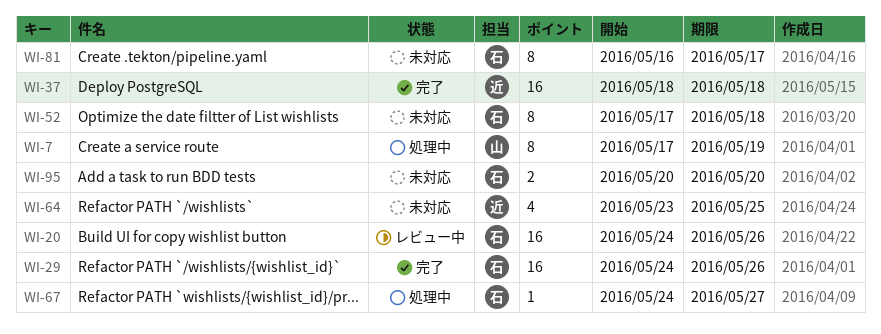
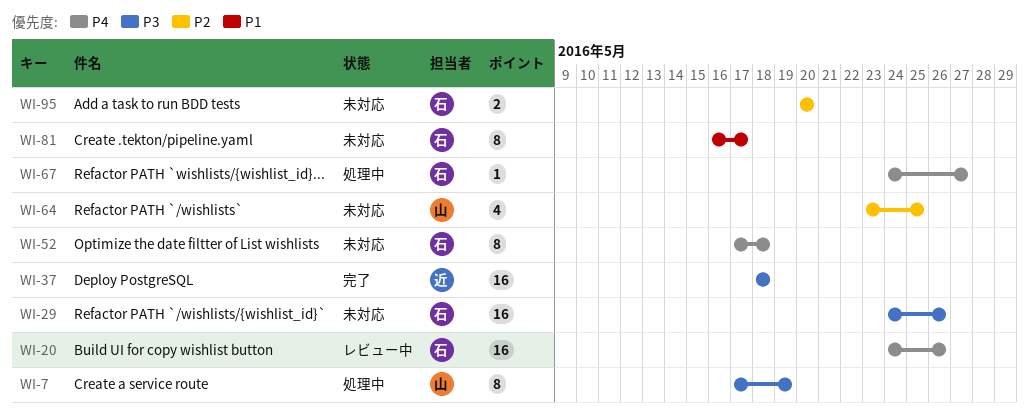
WI-29, status: 完了 -> 未対応
WI-64, owner: 近 -> 山

